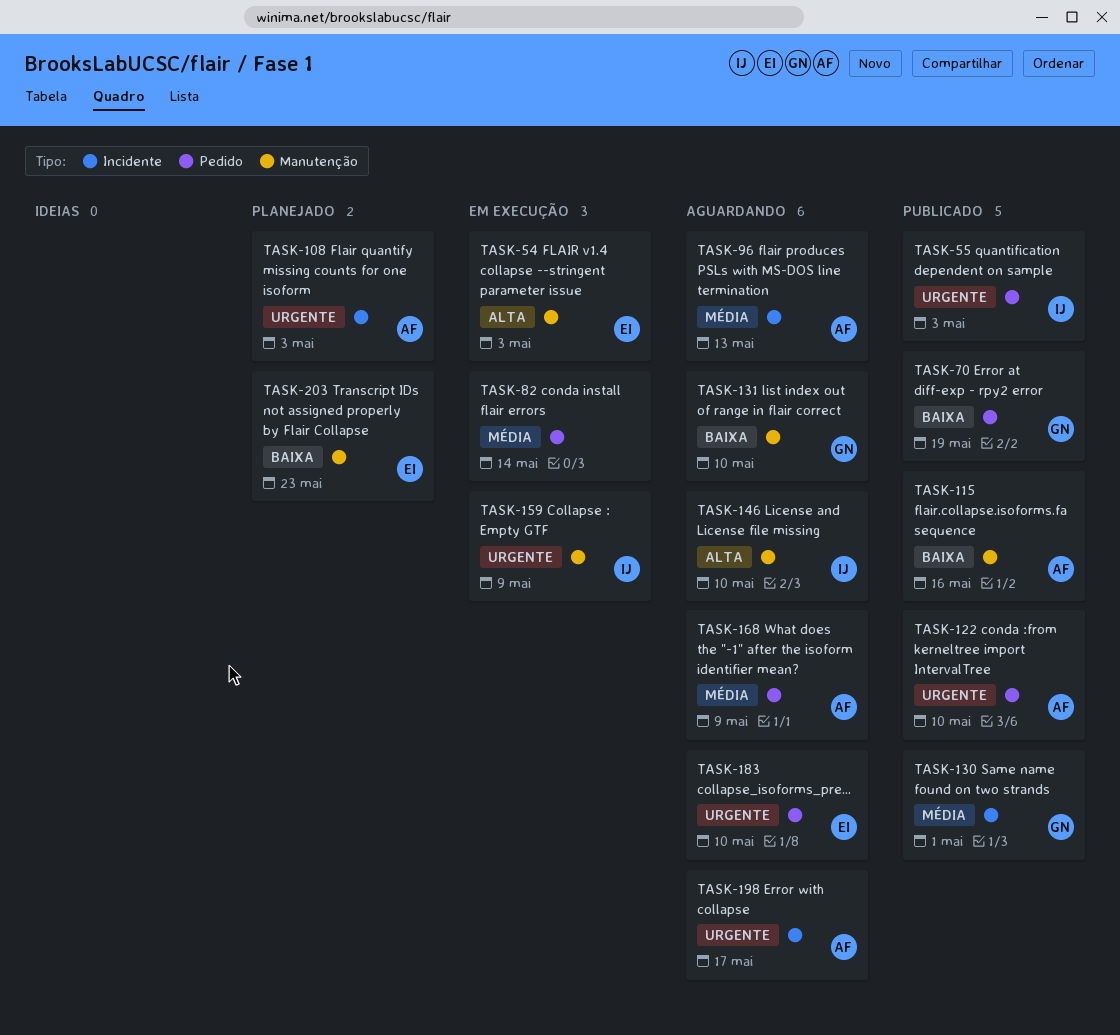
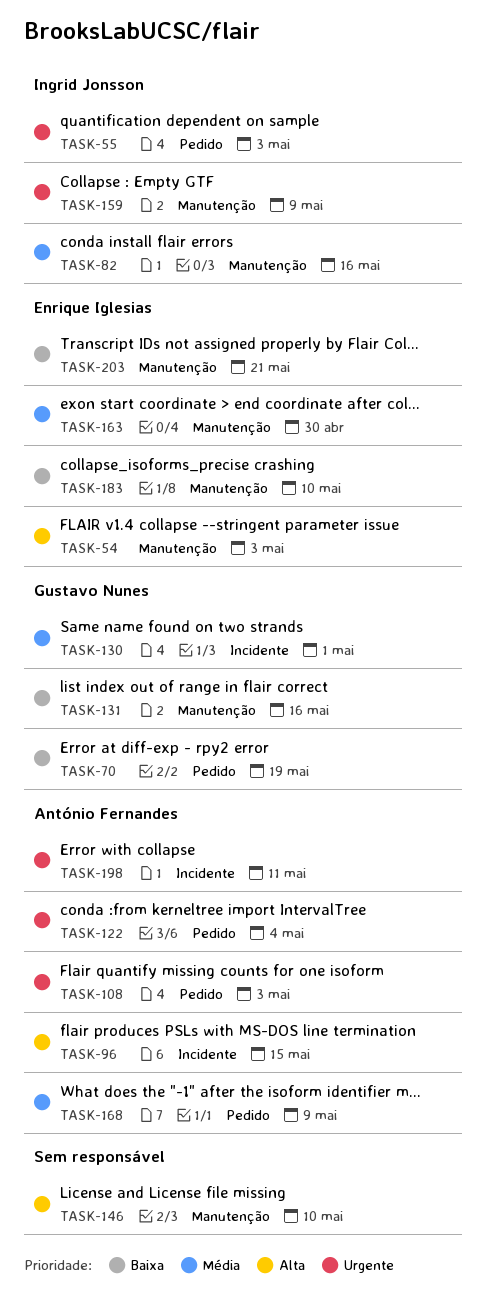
TASK-82, owner: none -> Ingrid Jonsson
TASK-82, label: Pedido -> Manutenção
TASK-82, due: May 14 -> May 16
TASK-96, priority: Média -> Alta
TASK-96, due: May 13 -> May 15
TASK-108, label: Incidente -> Pedido
TASK-115: present -> none
TASK-122, due: May 10 -> May 4
TASK-131, due: May 10 -> May 16
TASK-146, owner: Ingrid Jonsson -> none
TASK-163: none -> present
TASK-183, priority: Urgente -> Baixa
TASK-183, label: Pedido -> Manutenção
TASK-198, due: May 17 -> May 11
TASK-203, due: May 23 -> May 21

